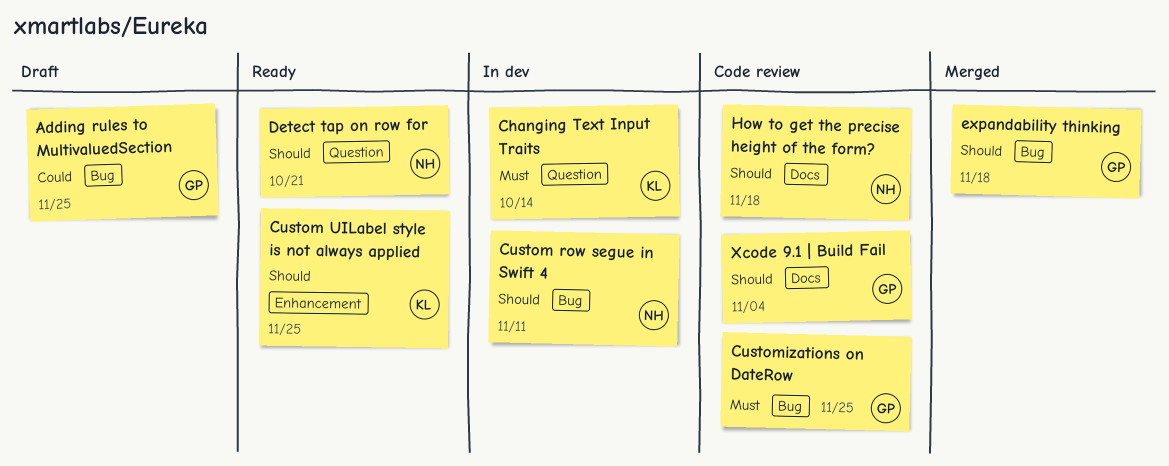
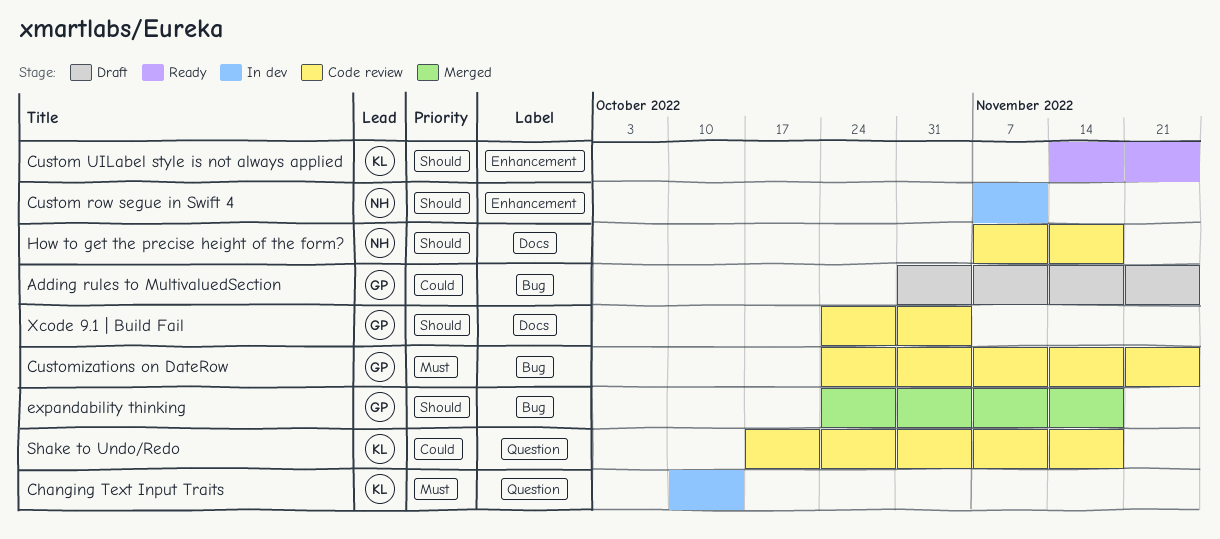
Custom row segue in Swift 4, label: Bug -> Enhancement
Detect tap on row for: present -> none
Shake to Undo/Redo: none -> present

